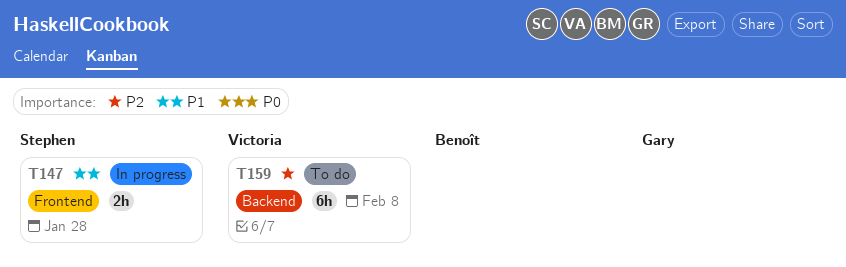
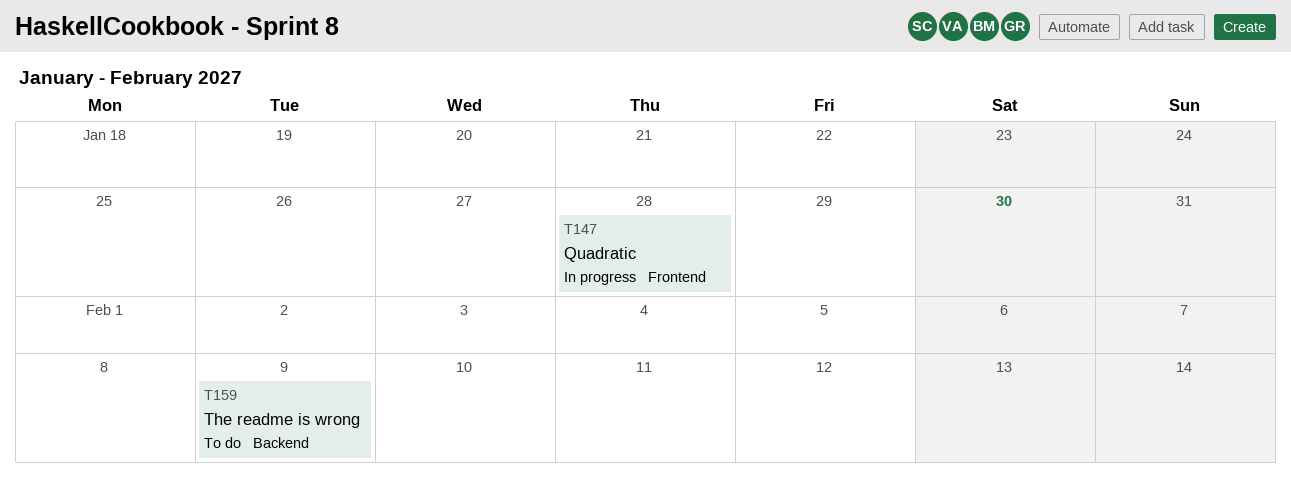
T159, due: Feb 8 -> Feb 9

